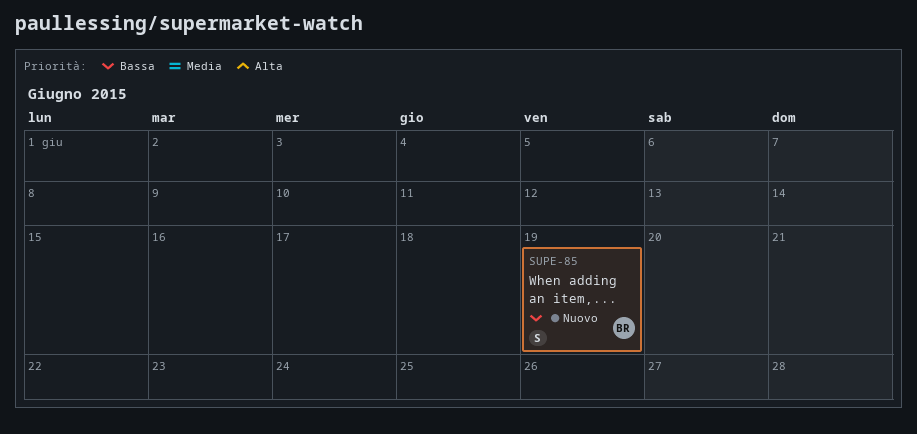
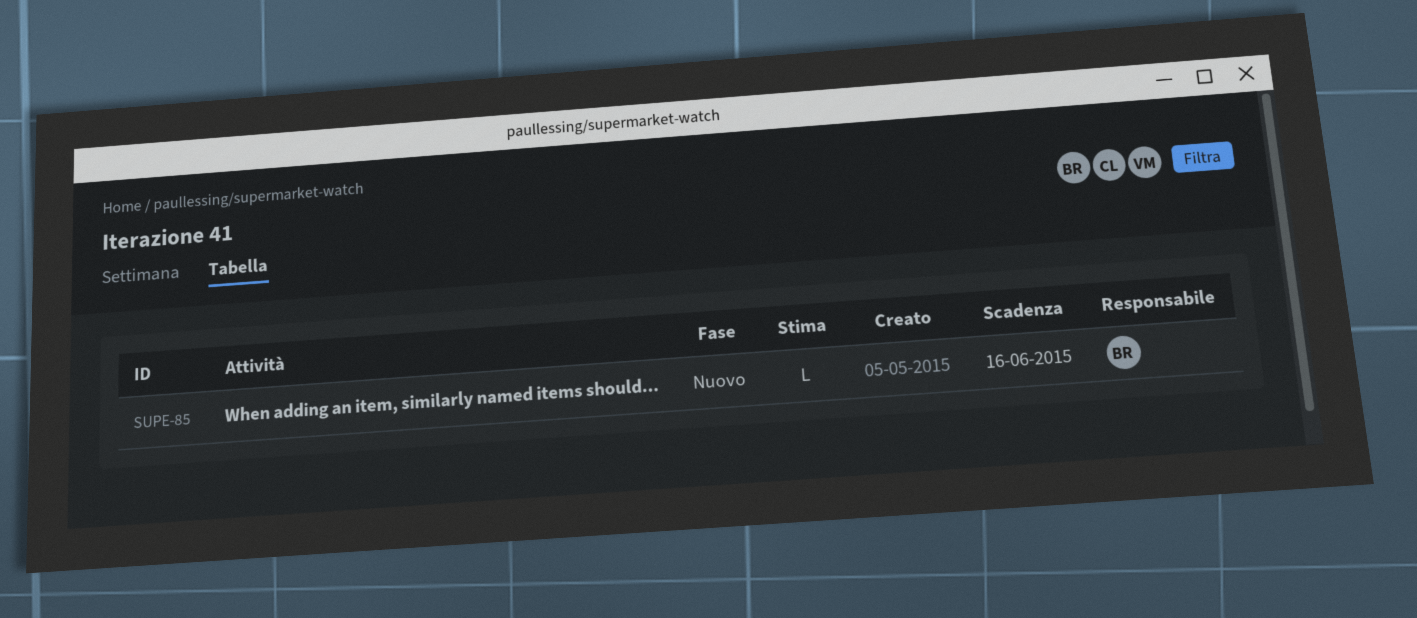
SUPE-85, estimate: S -> L
SUPE-85, due: Jun 19 -> Jun 16

